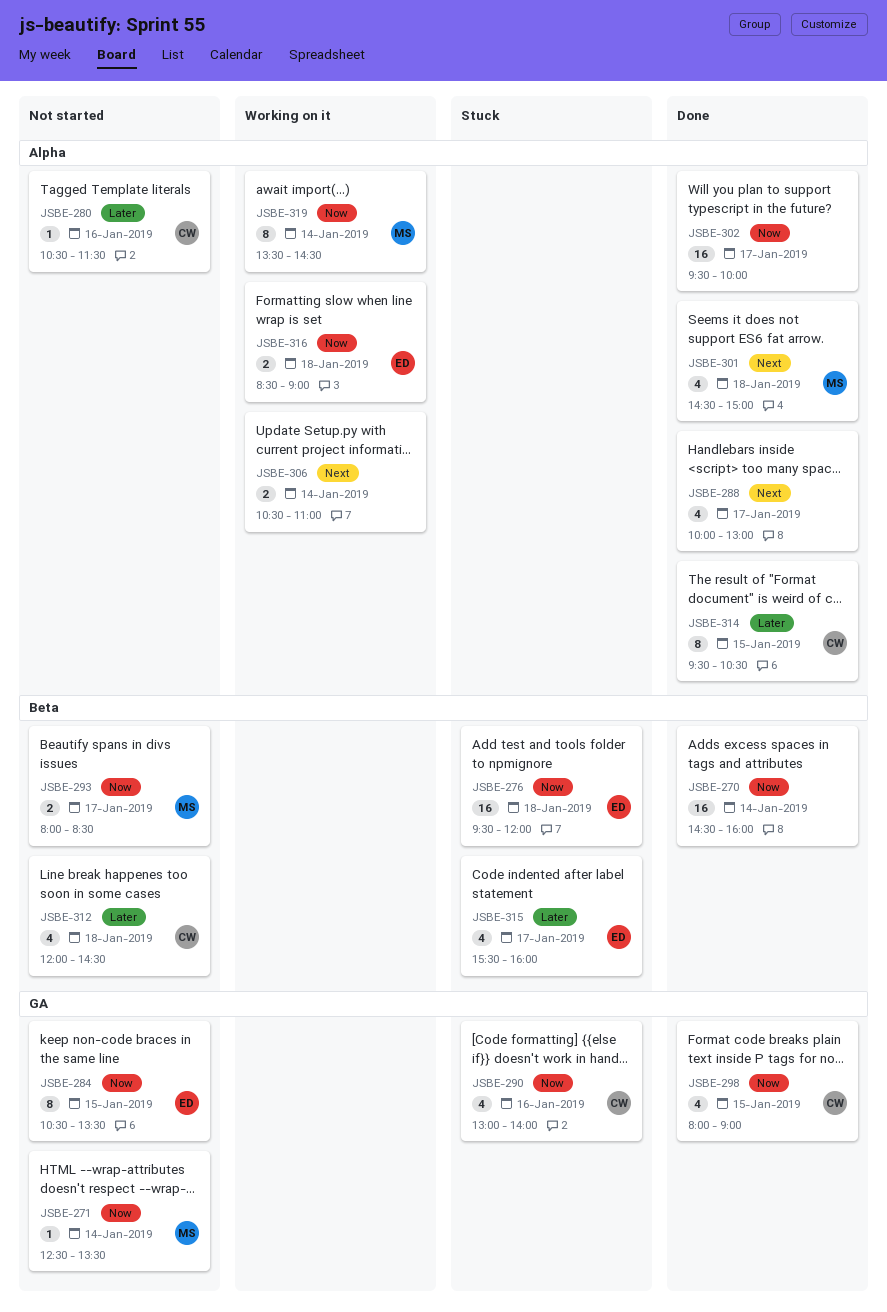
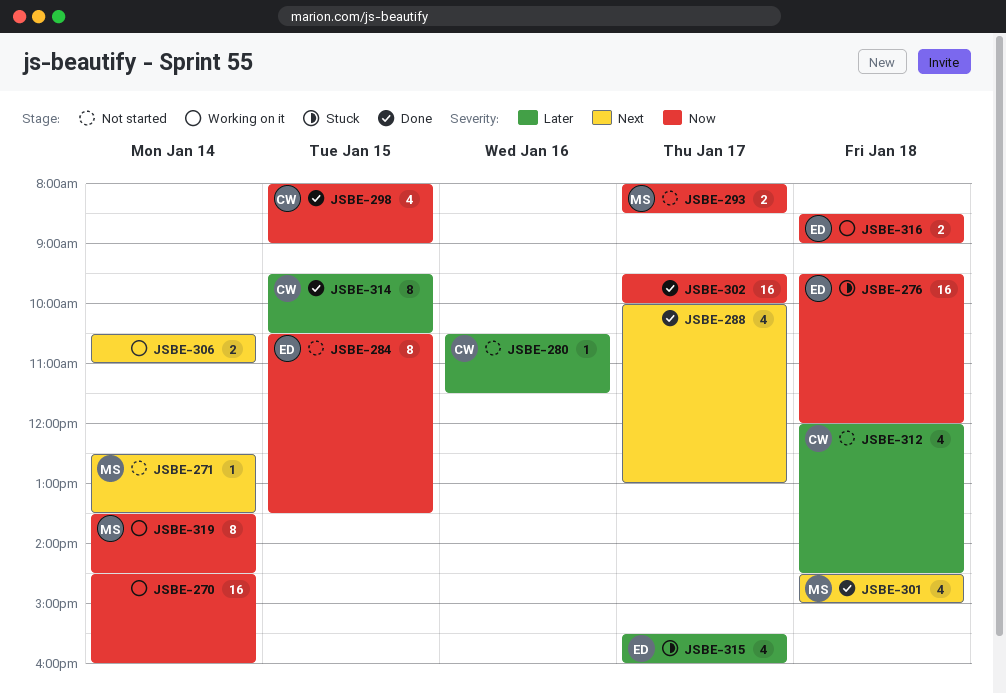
JSBE-270, status: Done -> Working on it
JSBE-271, priority: Now -> Next
JSBE-290: present -> none

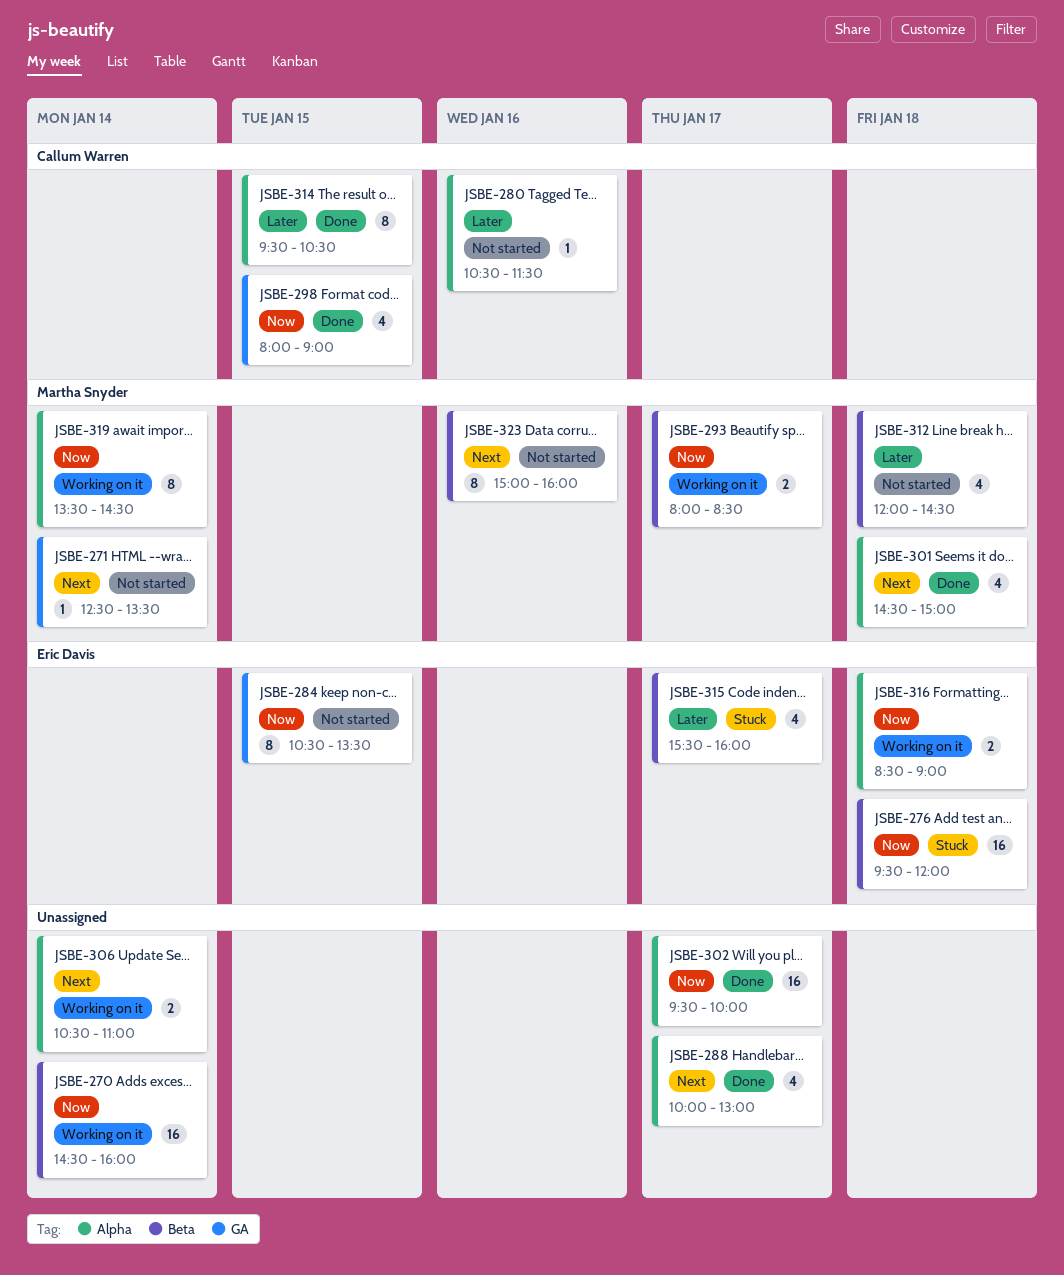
JSBE-293, status: Not started -> Working on it
JSBE-312, owner: Callum Warren -> Martha Snyder
JSBE-323: none -> present

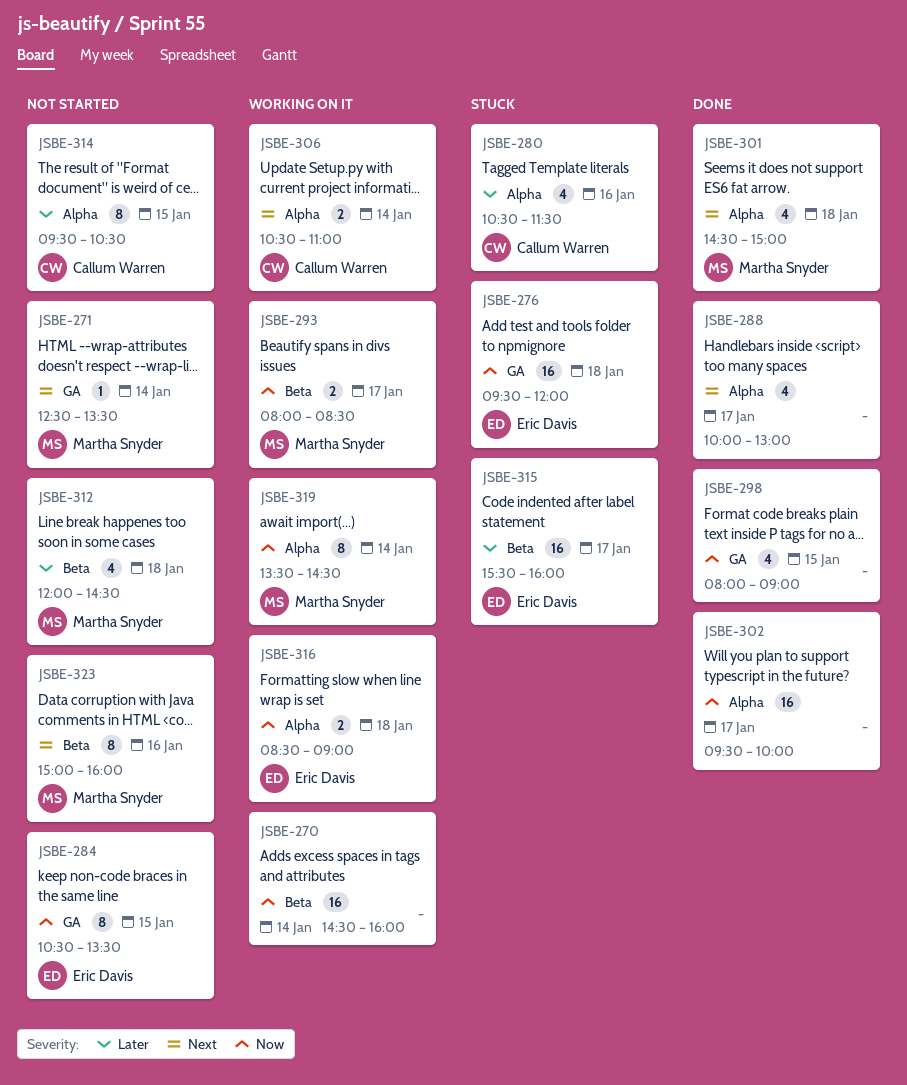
JSBE-276, label: Beta -> GA
JSBE-280, status: Not started -> Stuck
JSBE-280, estimate: 1 -> 4
JSBE-298, owner: Callum Warren -> none
JSBE-306, owner: none -> Callum Warren
JSBE-314, status: Done -> Not started
JSBE-315, estimate: 4 -> 16

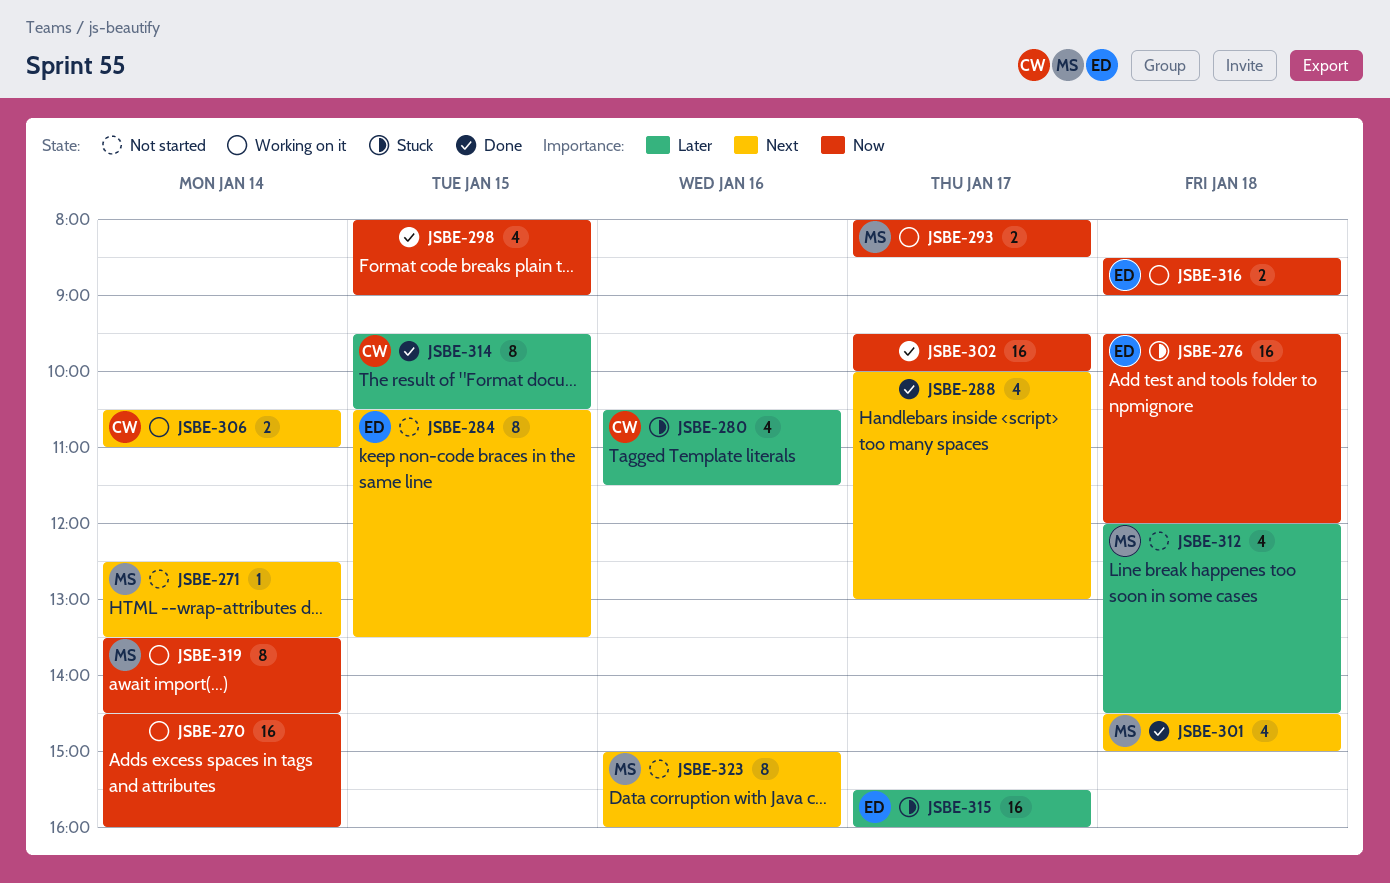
JSBE-284, priority: Now -> Next
JSBE-314, status: Not started -> Done

